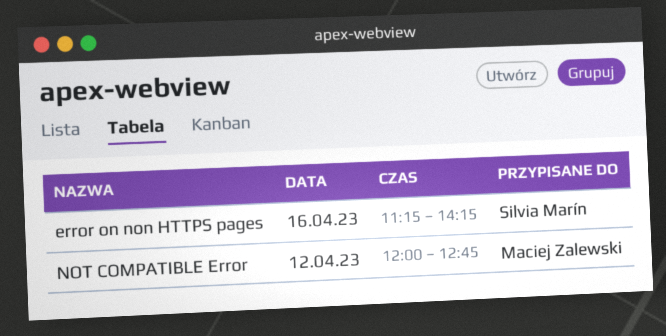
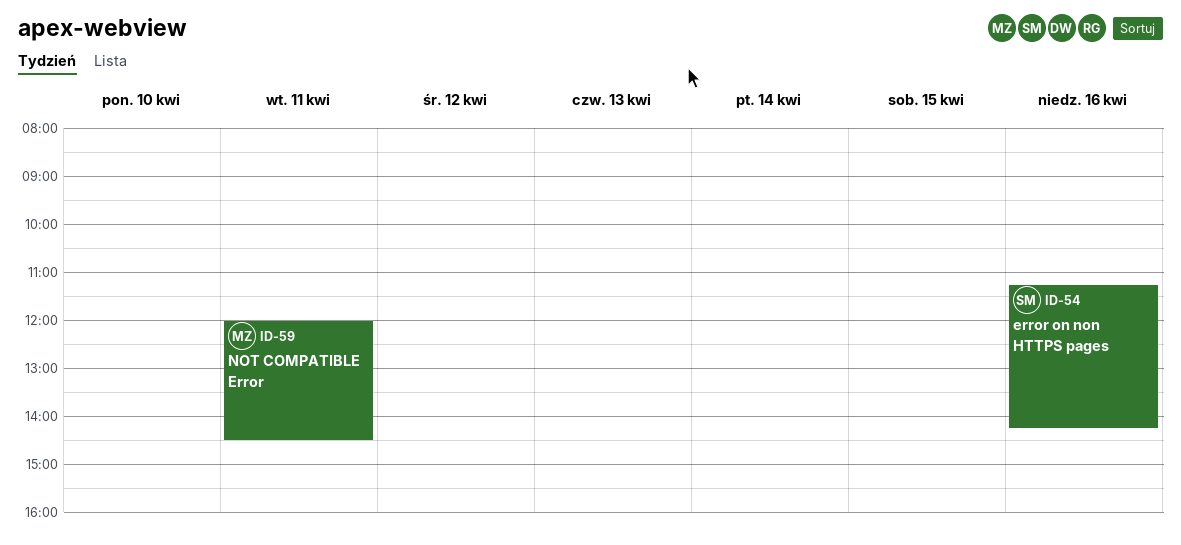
NOT COMPATIBLE Error, day: Apr 12 -> Apr 11
NOT COMPATIBLE Error, ends: 12:45 -> 14:30

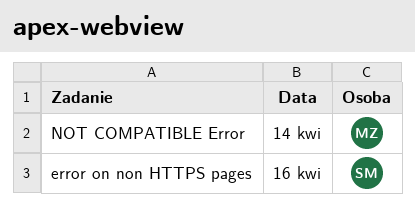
NOT COMPATIBLE Error, day: Apr 11 -> Apr 14

